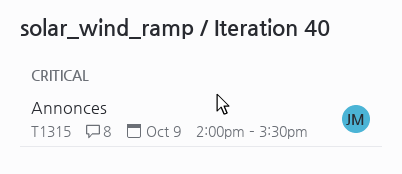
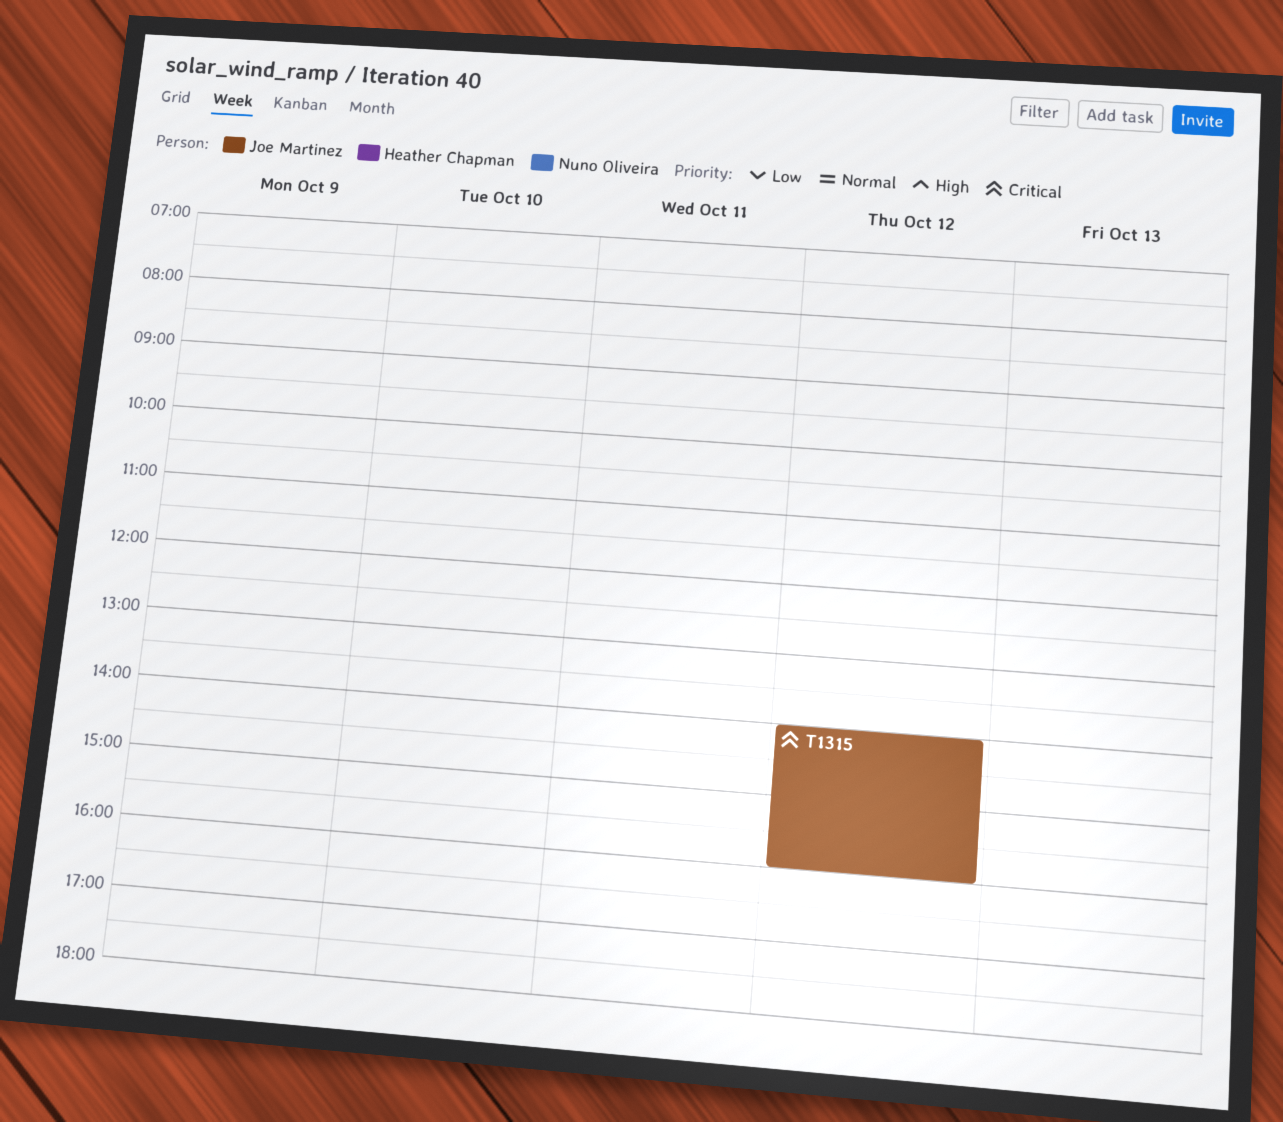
T1315, day: Oct 9 -> Oct 12
T1315, ends: 15:30 -> 16:00

